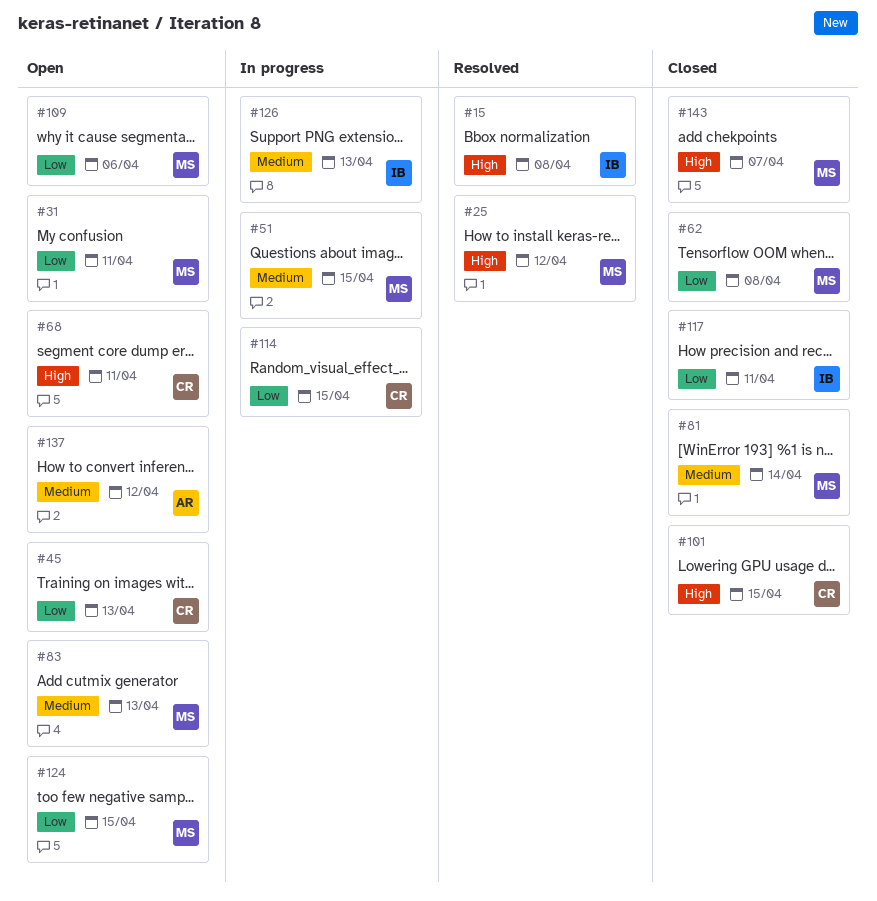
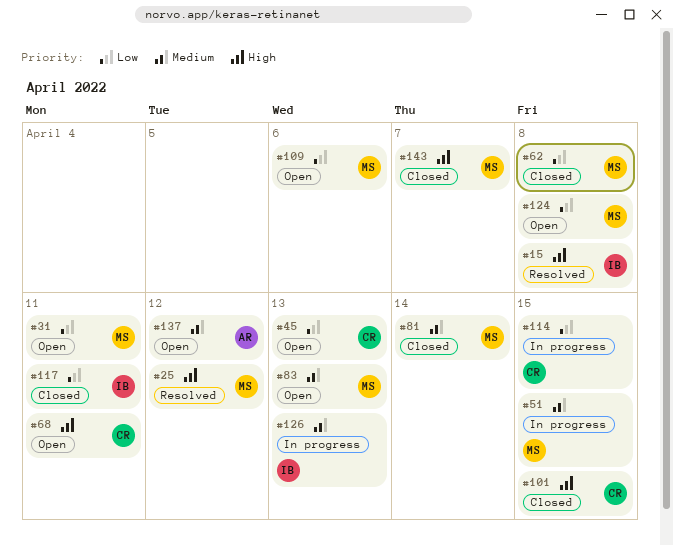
#124, due: Apr 15 -> Apr 8

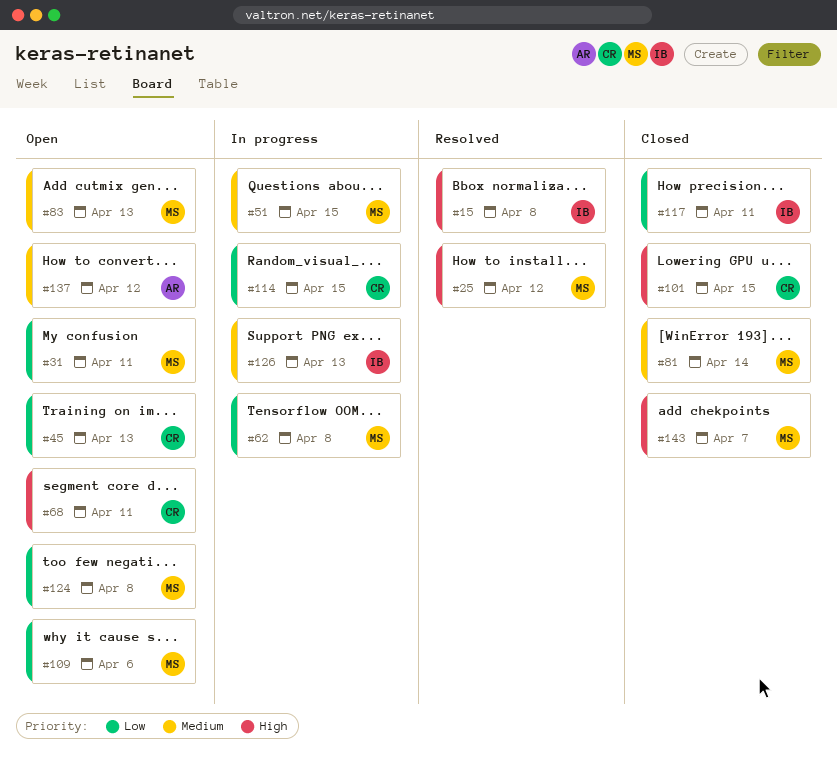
#62, status: Closed -> In progress

